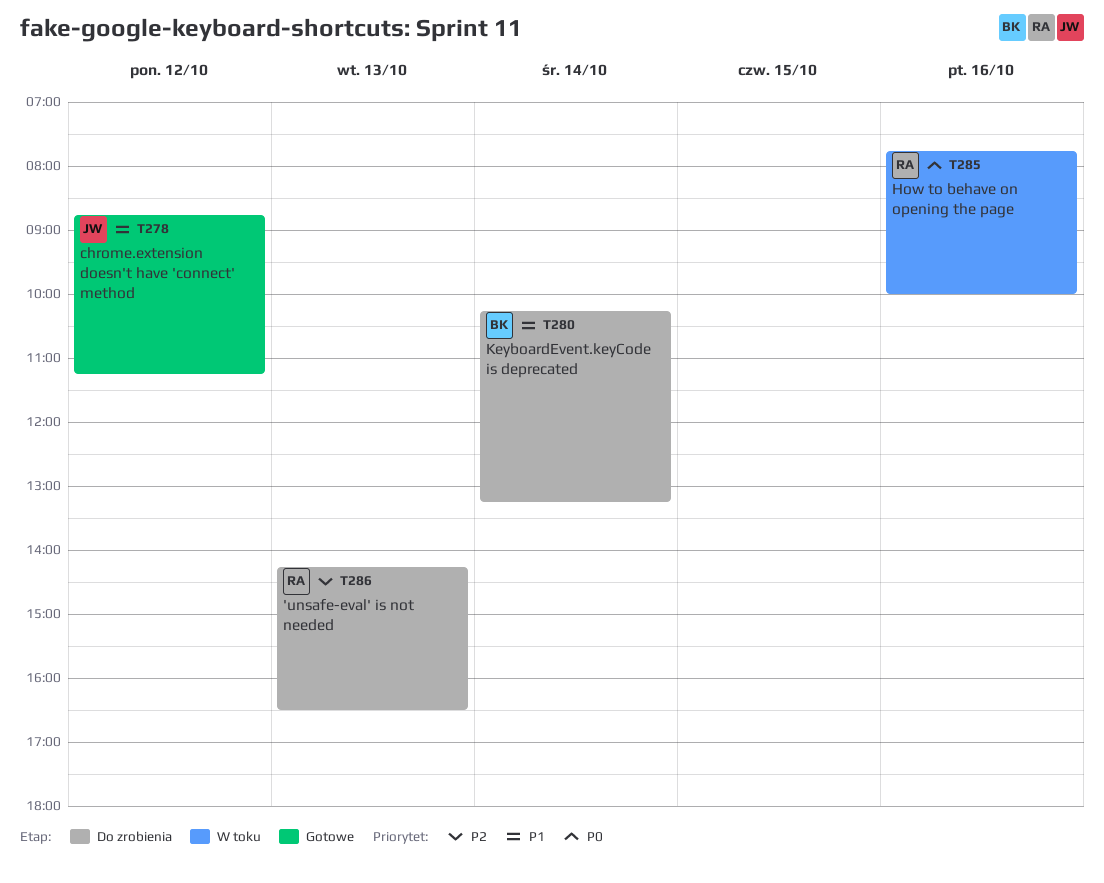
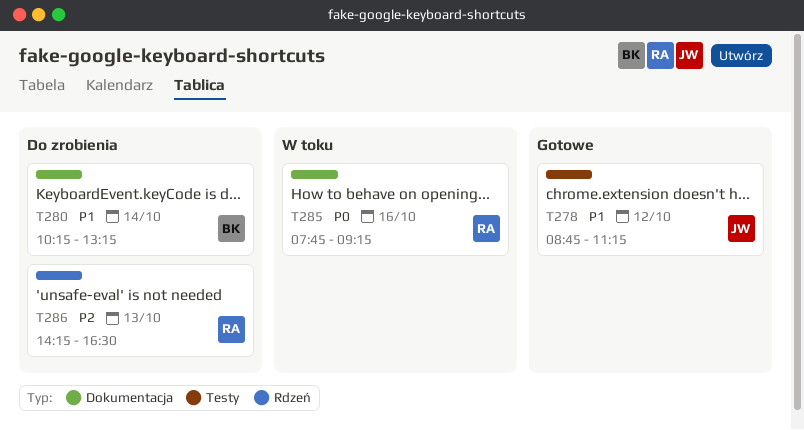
T285, ends: 10:00 -> 09:15

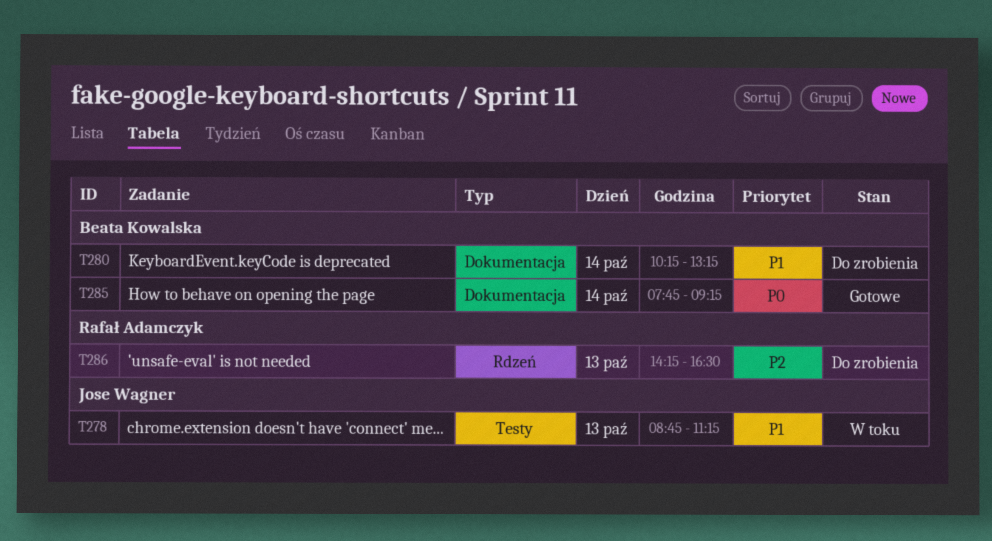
T278, status: Gotowe -> W toku
T278, day: Oct 12 -> Oct 13
T285, status: W toku -> Gotowe
T285, owner: Rafał Adamczyk -> Beata Kowalska
T285, day: Oct 16 -> Oct 14

